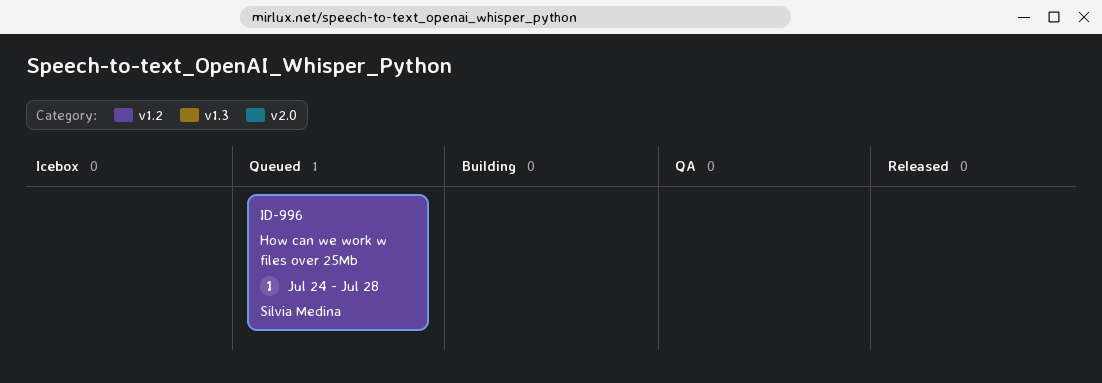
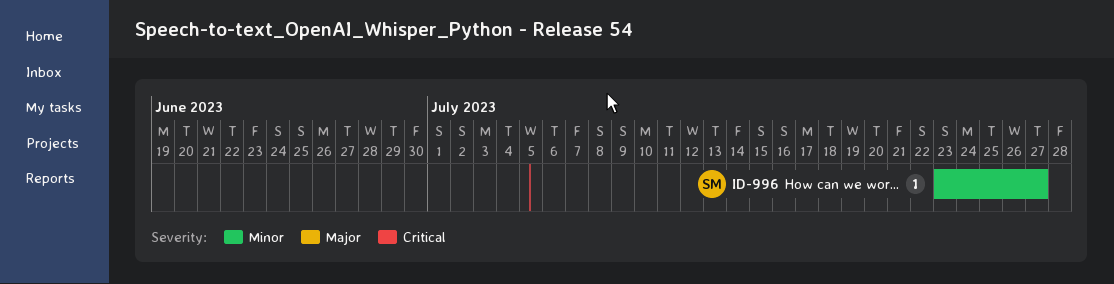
ID-996, start: Jul 24 -> Jul 23
ID-996, due: Jul 28 -> Jul 27

